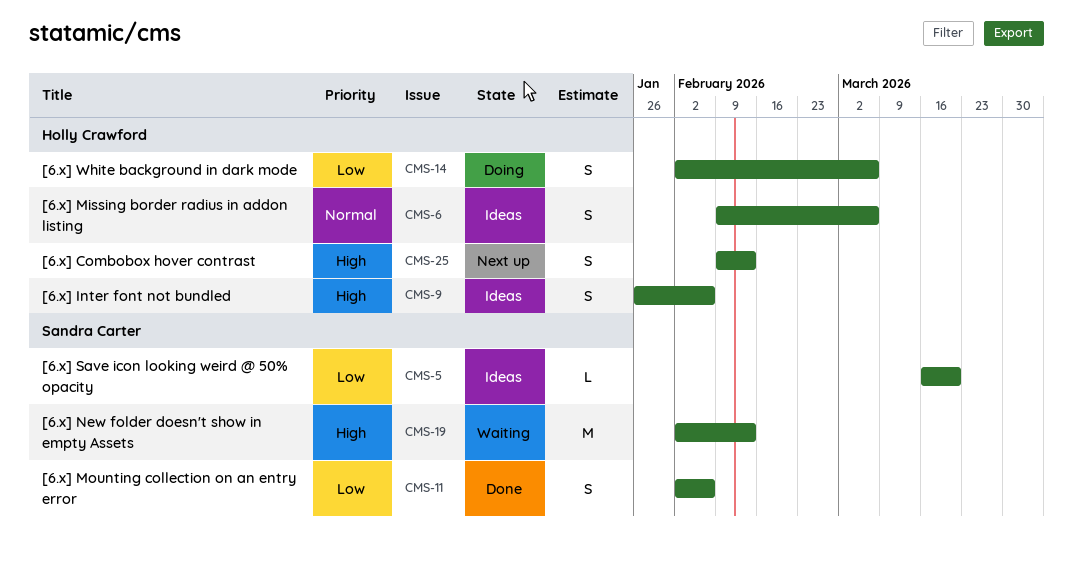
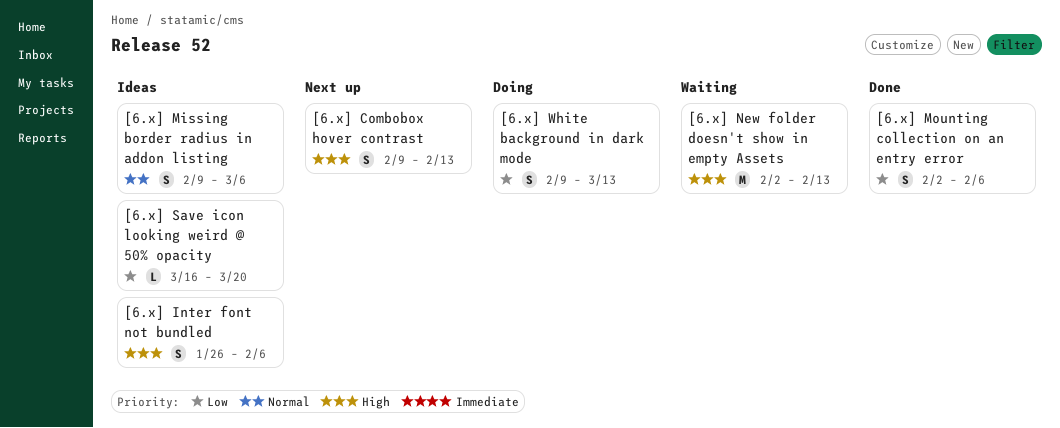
[6.x] White background in dark mode, start: Feb 2 -> Feb 9
[6.x] White background in dark mode, due: Mar 6 -> Mar 13

